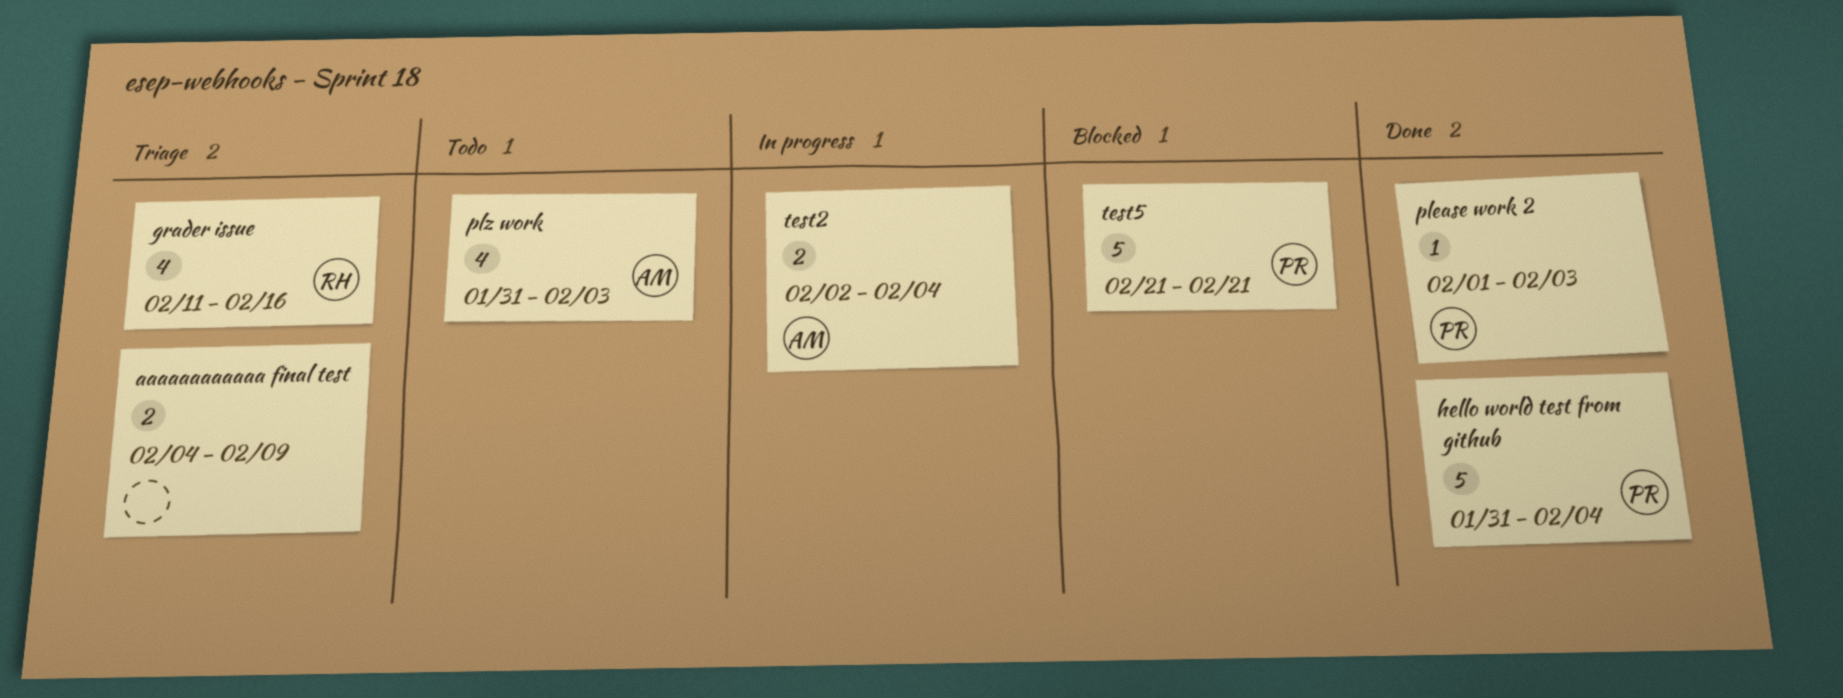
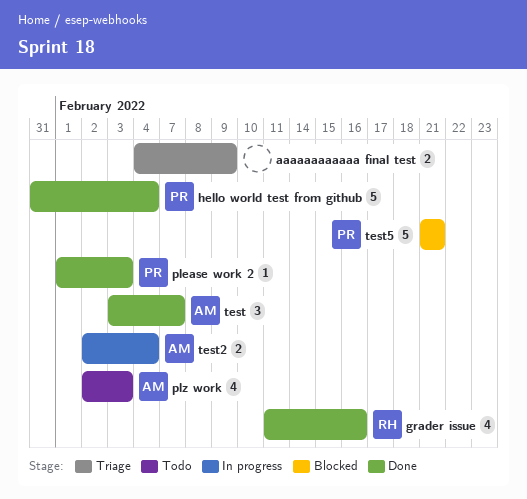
grader issue, status: Triage -> Done
plz work, start: Jan 31 -> Feb 2
test: none -> present

